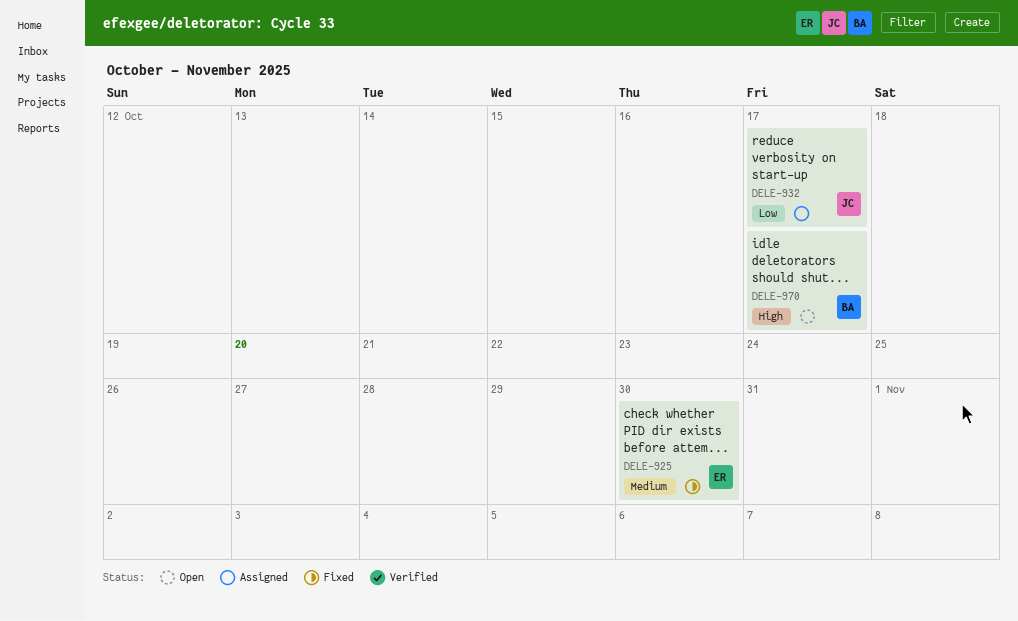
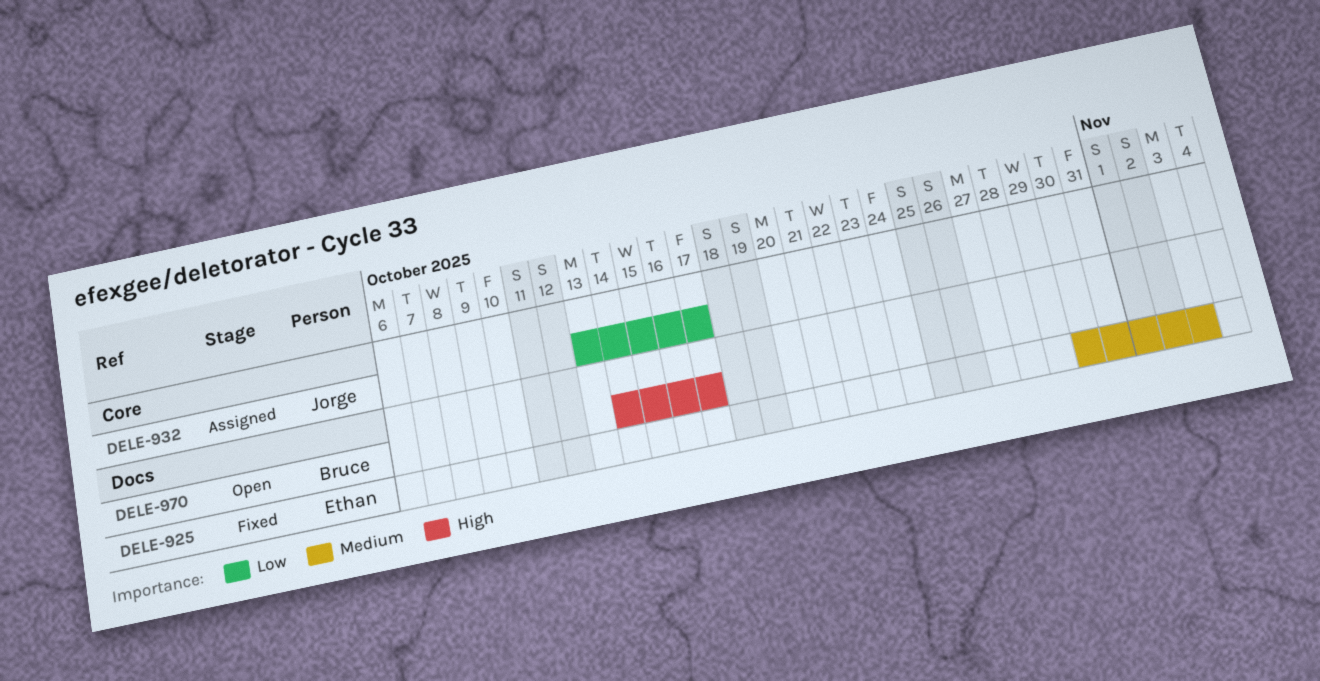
DELE-925, due: Oct 30 -> Nov 3

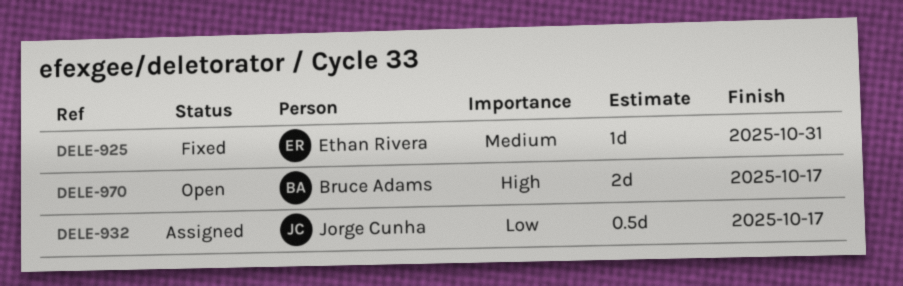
DELE-925, due: Nov 3 -> Oct 31

